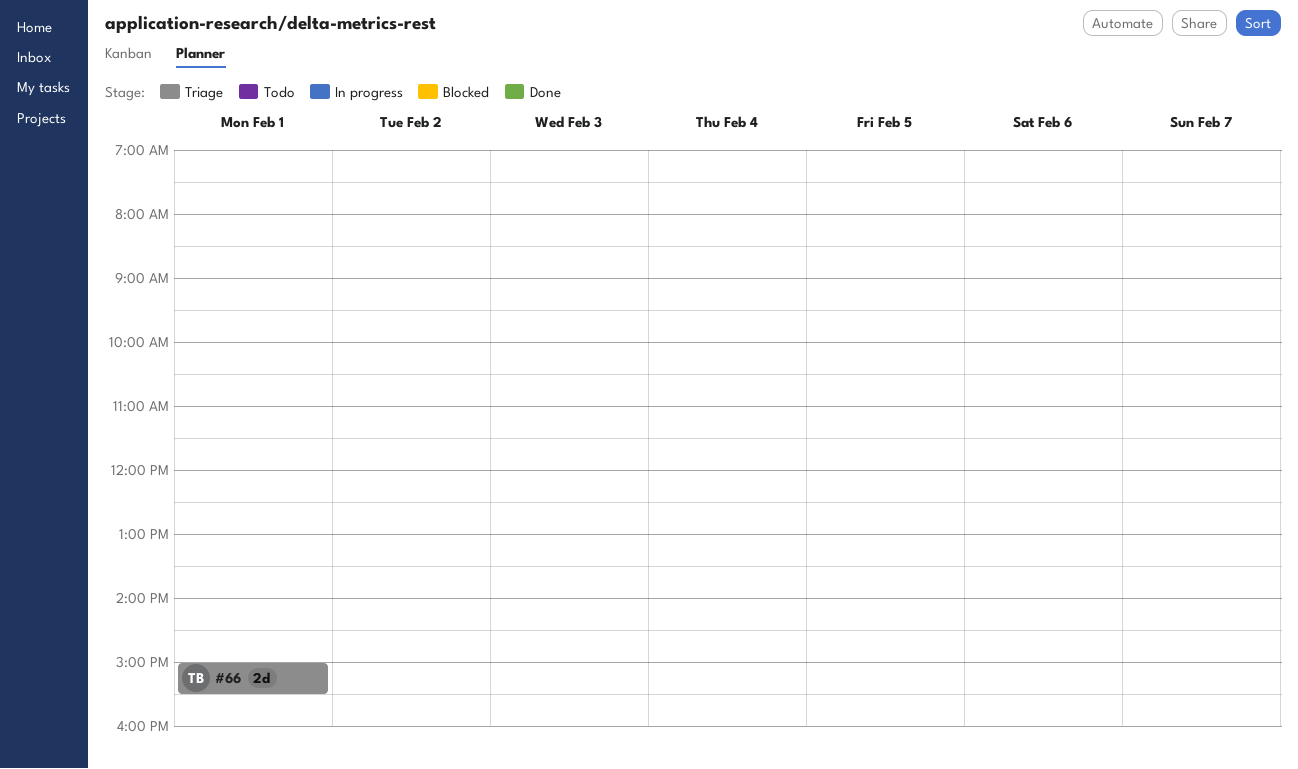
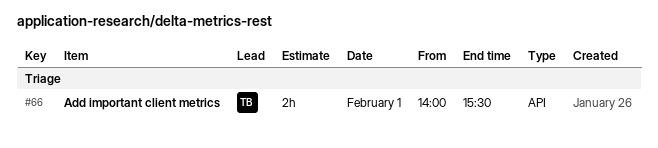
#66, estimate: 2d -> 2h
#66, begins: 15:00 -> 14:00

